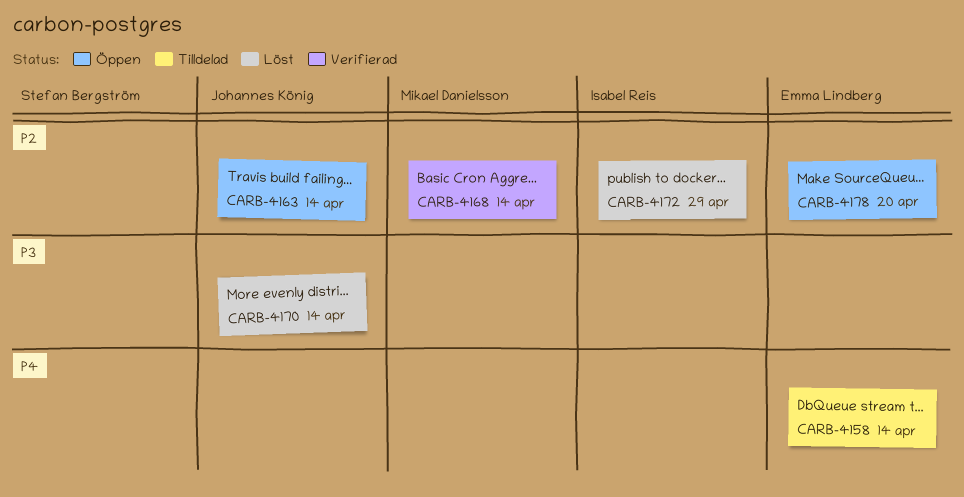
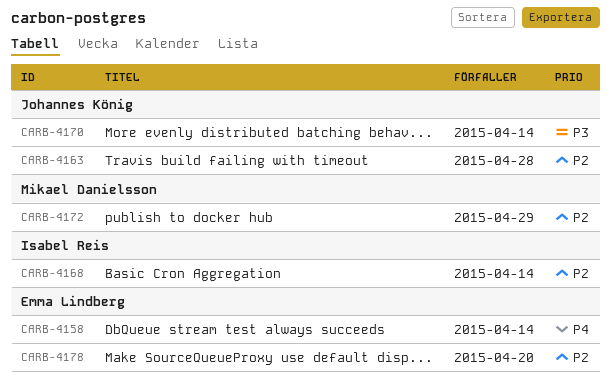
CARB-4163, due: Apr 14 -> Apr 28
CARB-4168, owner: Mikael Danielsson -> Isabel Reis
CARB-4172, owner: Isabel Reis -> Mikael Danielsson

